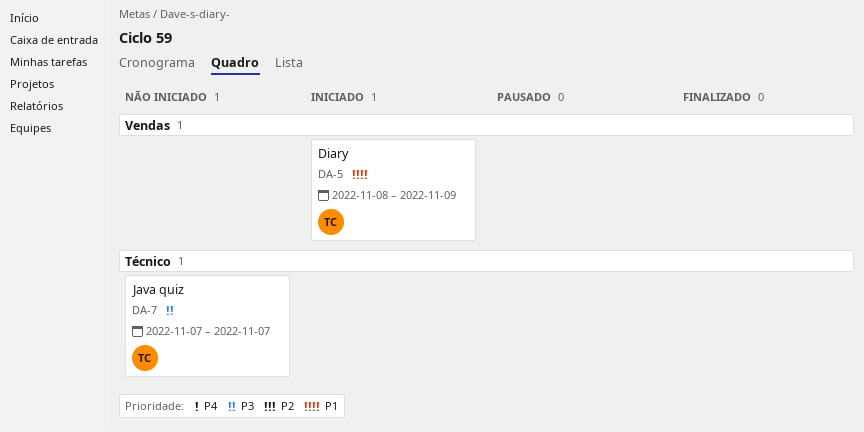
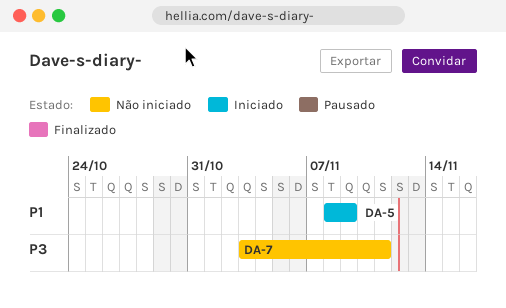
DA-7, start: Nov 7 -> Nov 3
DA-7, due: Nov 7 -> Nov 11

